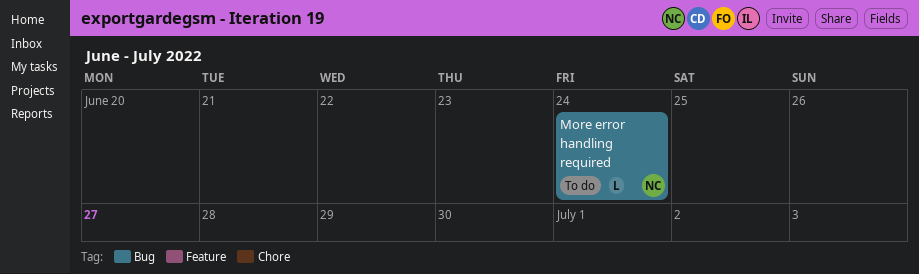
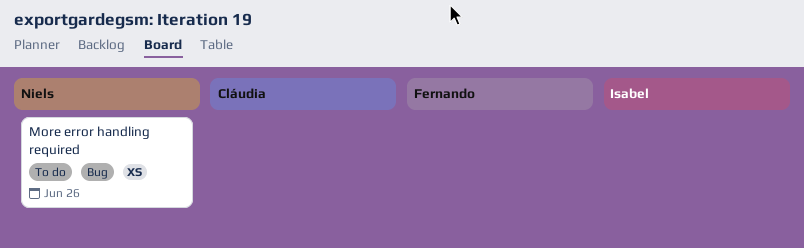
More error handling required, estimate: L -> XS
More error handling required, due: Jun 24 -> Jun 26

